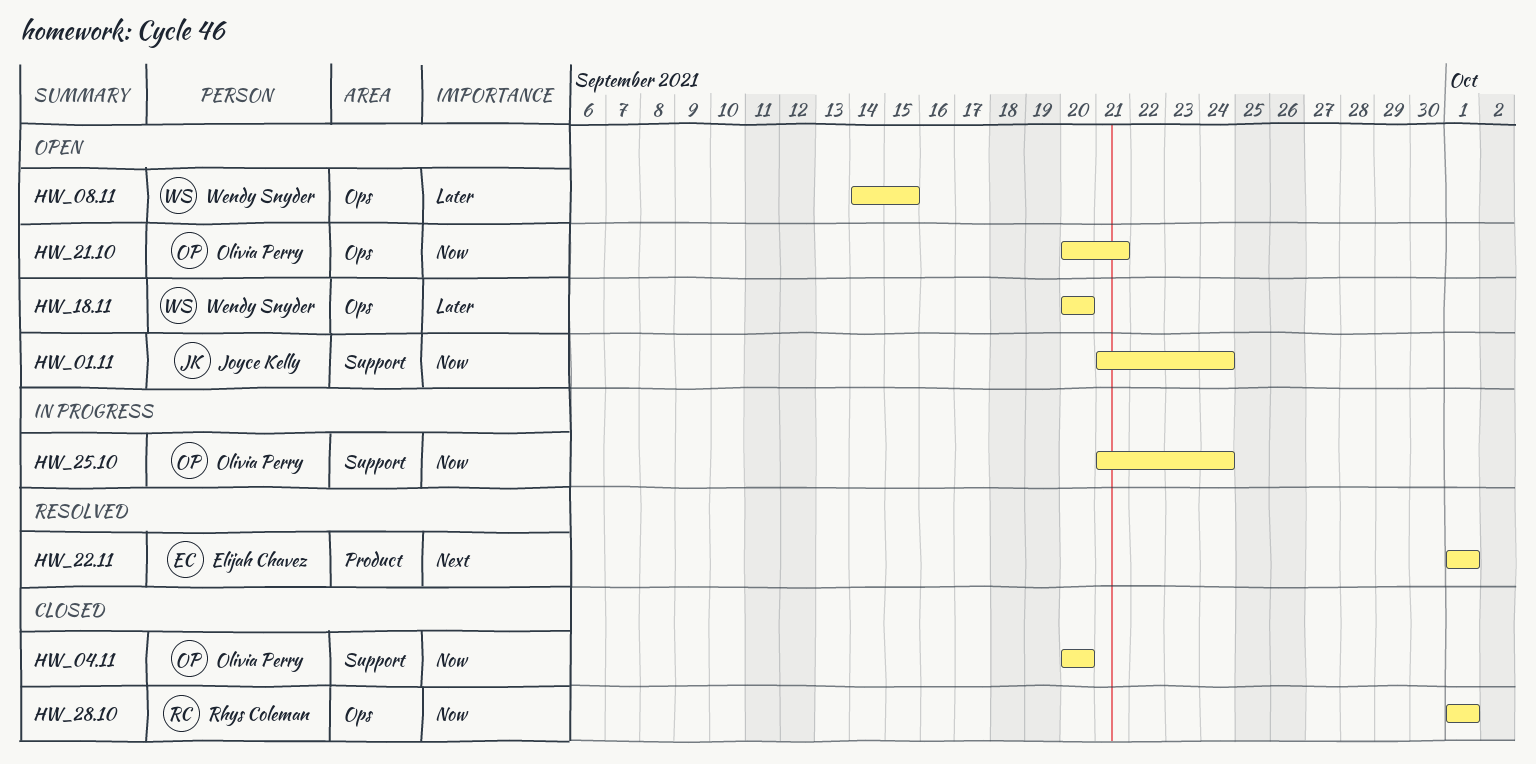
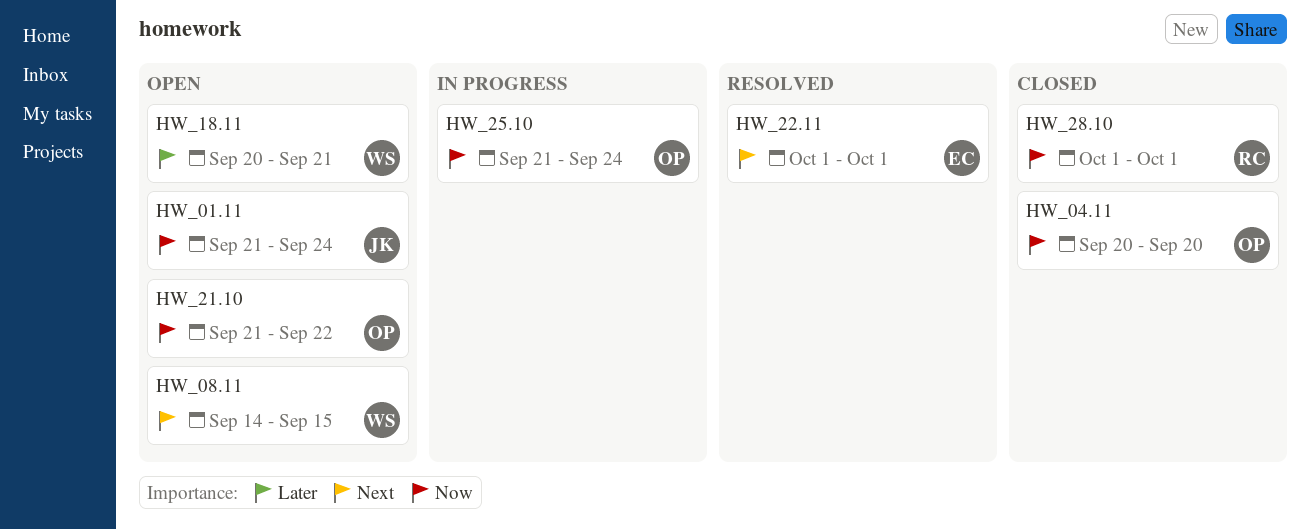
HW_08.11, priority: Later -> Next
HW_18.11, due: Sep 20 -> Sep 21
HW_21.10, start: Sep 20 -> Sep 21
HW_21.10, due: Sep 21 -> Sep 22

